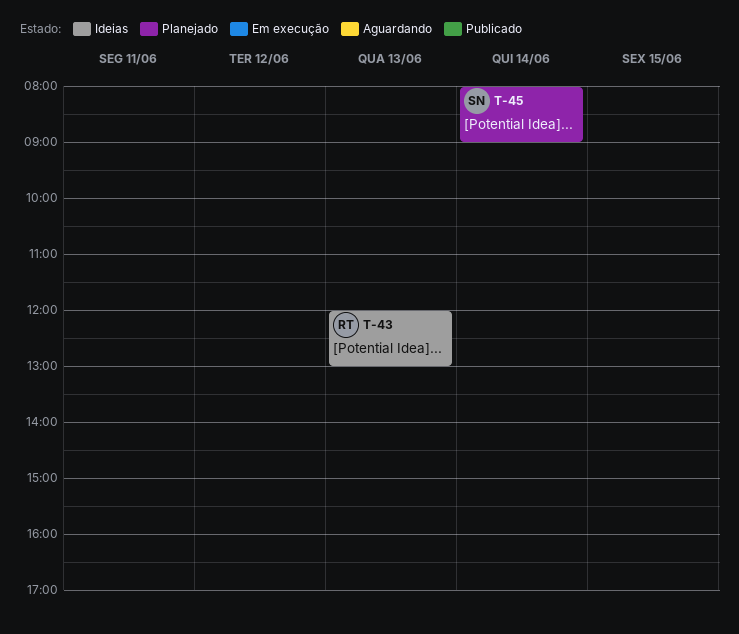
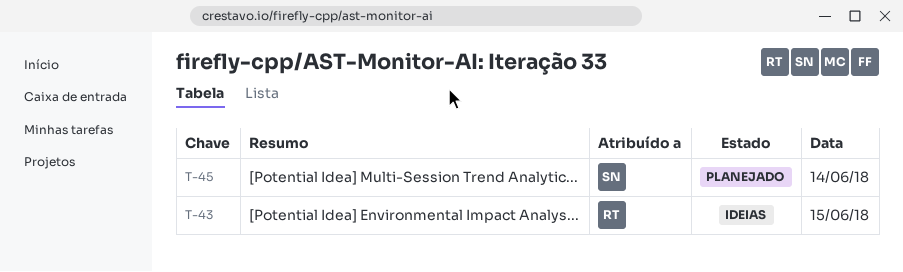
T-43, day: Jun 13 -> Jun 15

